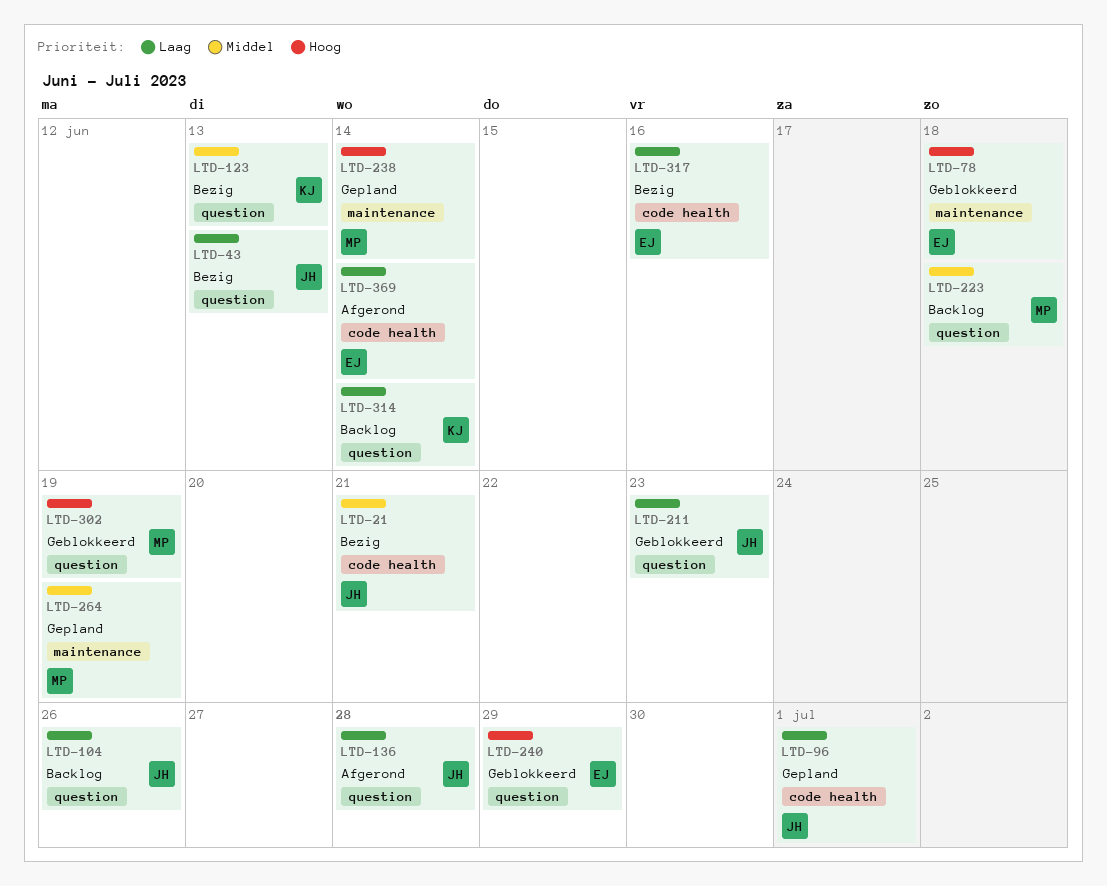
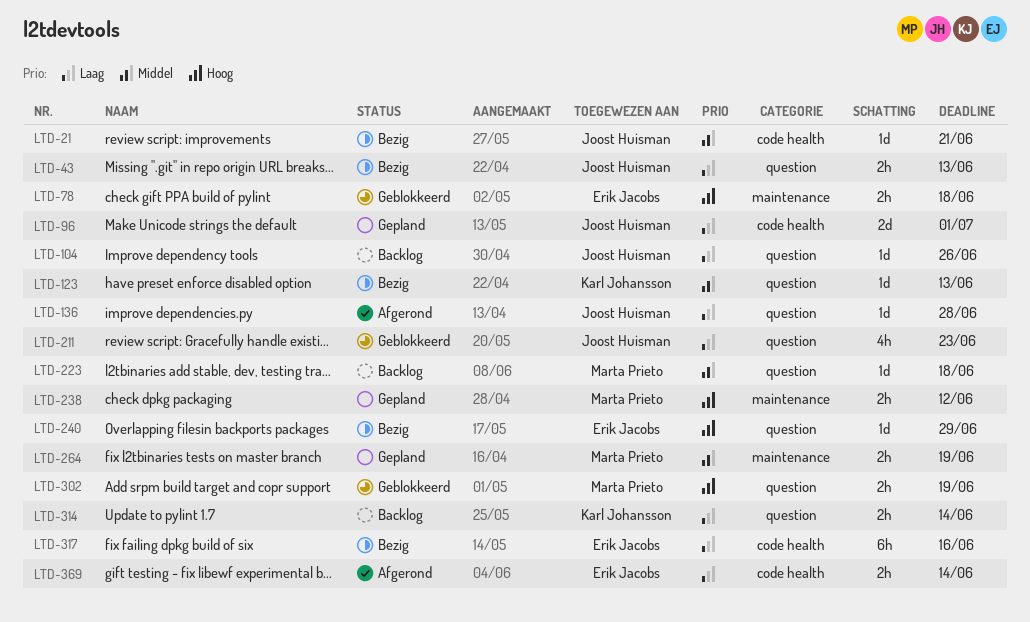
LTD-238, due: Jun 14 -> Jun 12
LTD-240, status: Geblokkeerd -> Bezig

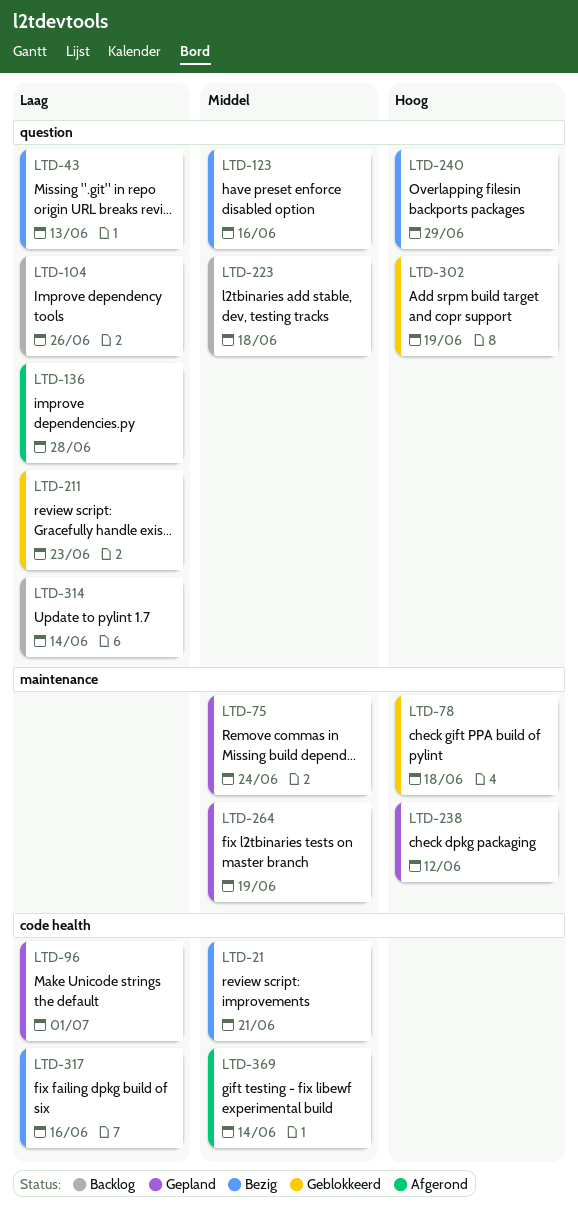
LTD-75: none -> present
LTD-123, due: Jun 13 -> Jun 16
LTD-369, priority: Laag -> Middel

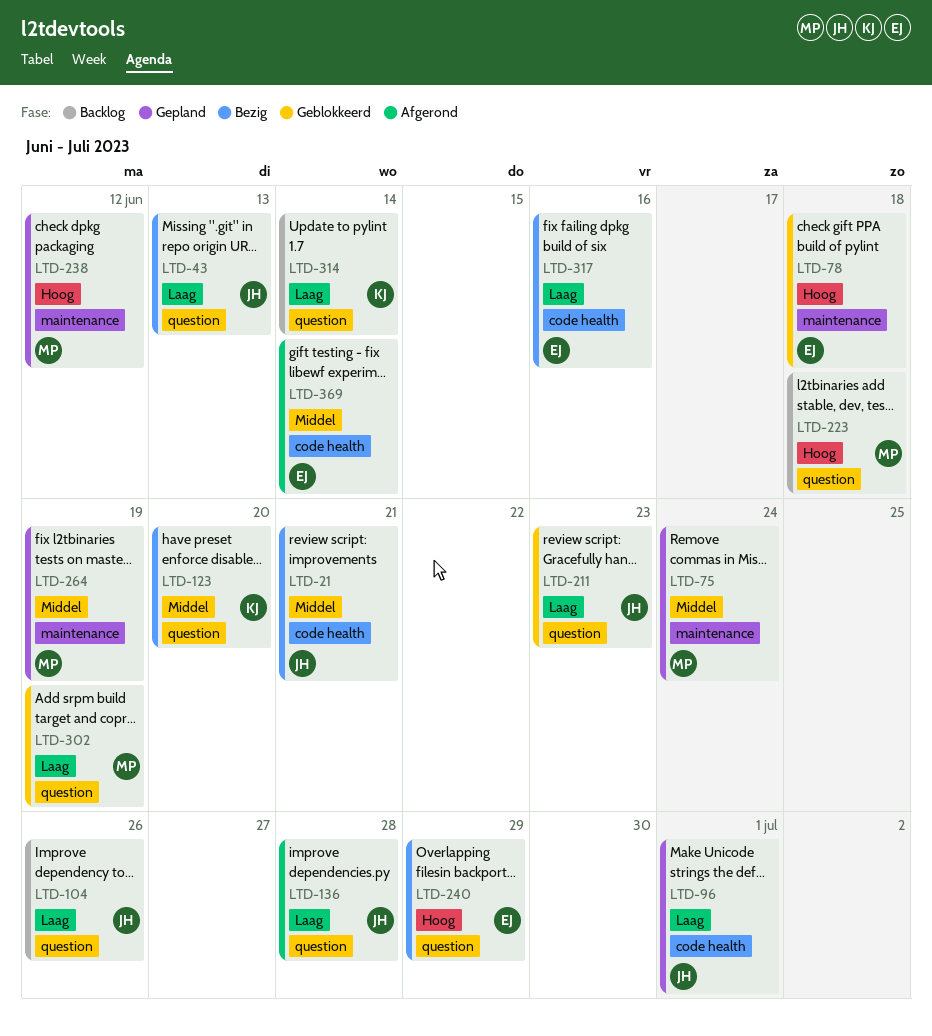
LTD-123, due: Jun 16 -> Jun 20
LTD-223, priority: Middel -> Hoog
LTD-302, priority: Hoog -> Laag

